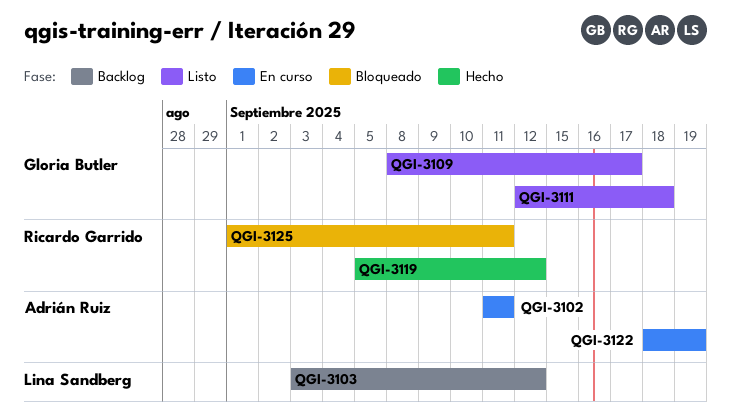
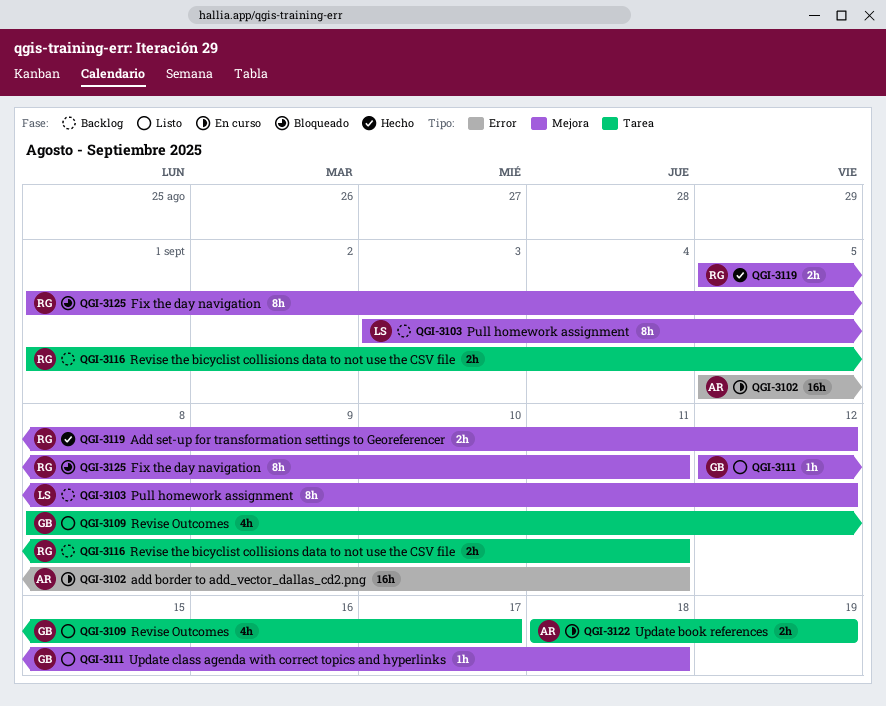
QGI-3102, start: Sep 11 -> Sep 5
QGI-3116: none -> present

